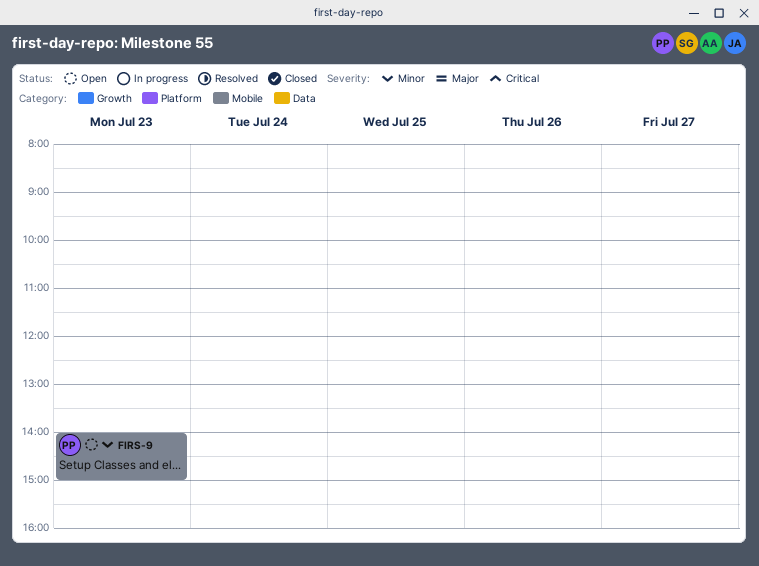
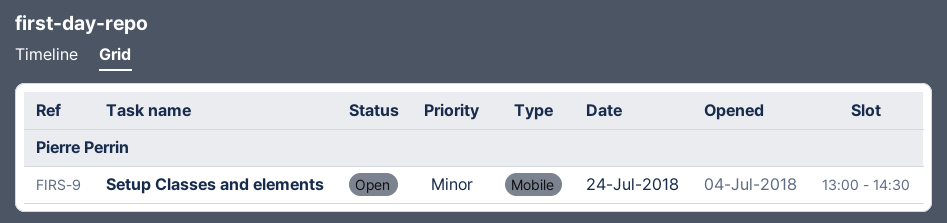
FIRS-9, day: Jul 23 -> Jul 24
FIRS-9, begins: 14:00 -> 13:00
FIRS-9, ends: 15:00 -> 14:30

